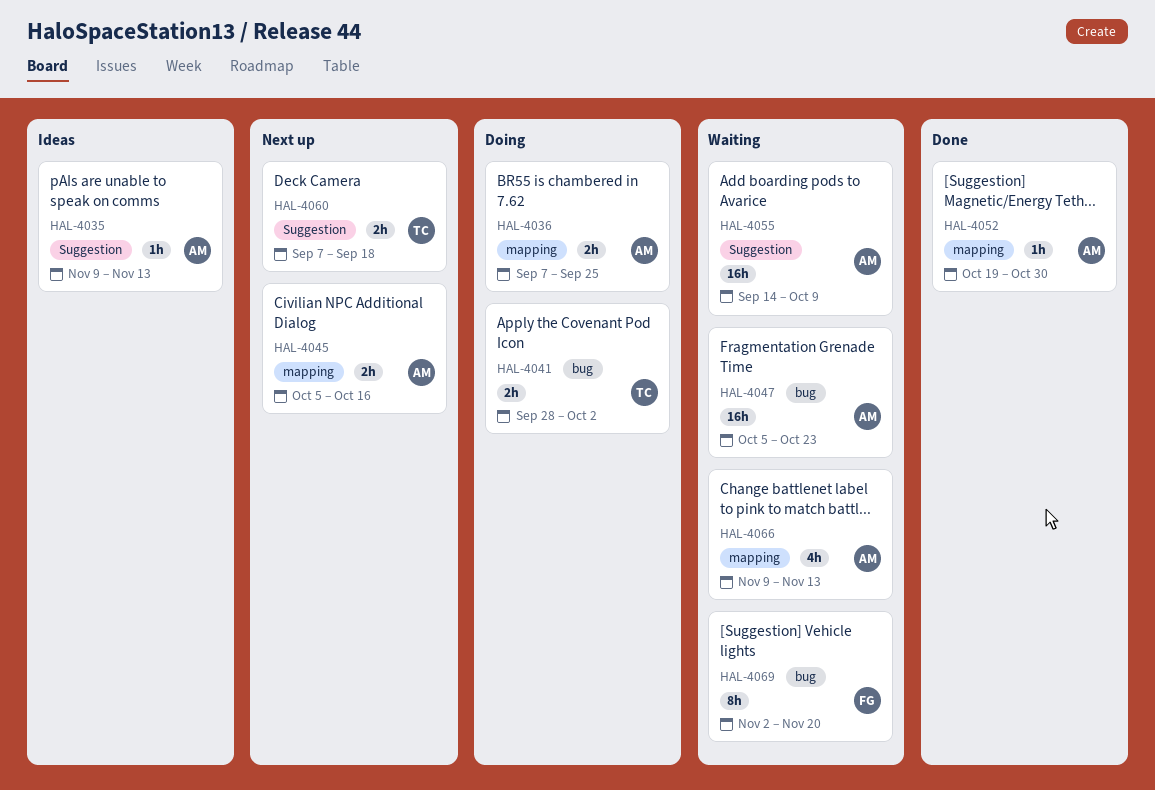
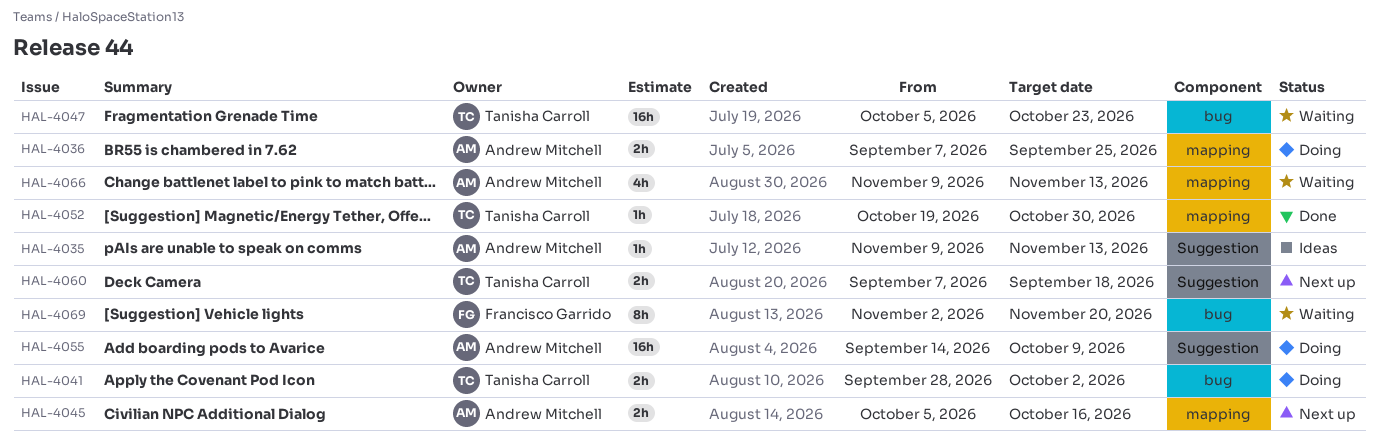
HAL-4047, owner: Andrew Mitchell -> Tanisha Carroll
HAL-4052, owner: Andrew Mitchell -> Tanisha Carroll
HAL-4055, status: Waiting -> Doing

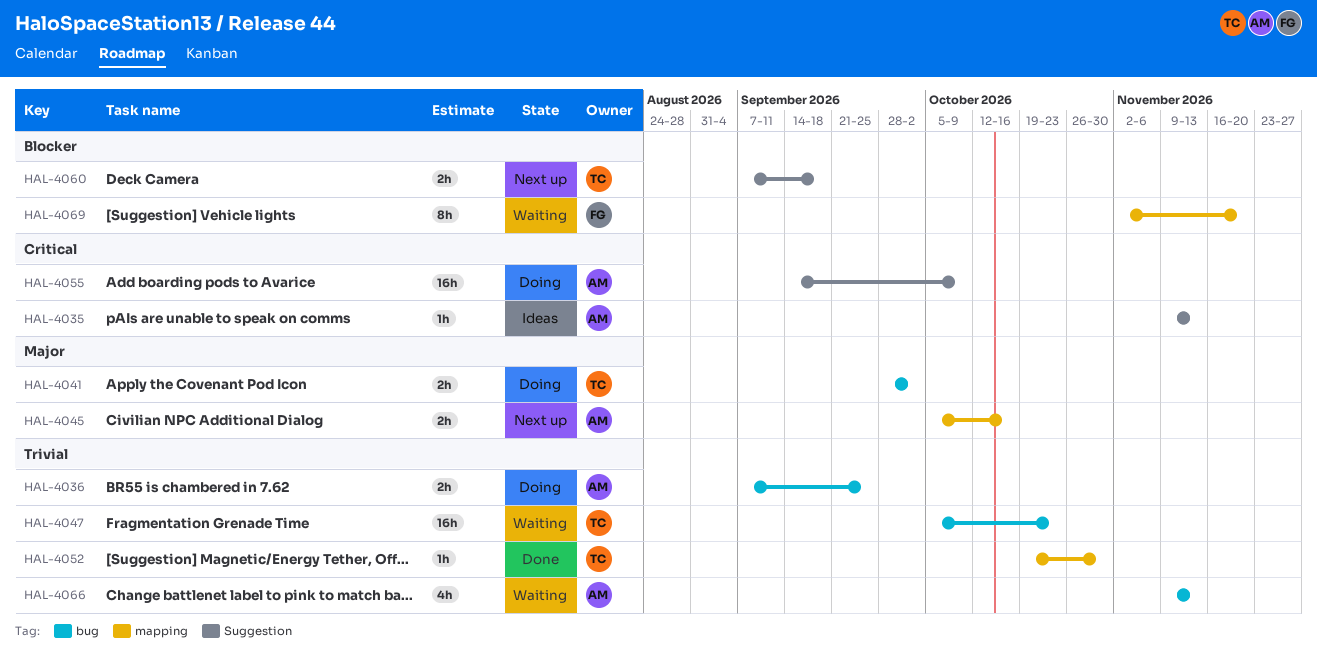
HAL-4036, label: mapping -> bug
HAL-4066, label: mapping -> bug
HAL-4069, label: bug -> mapping

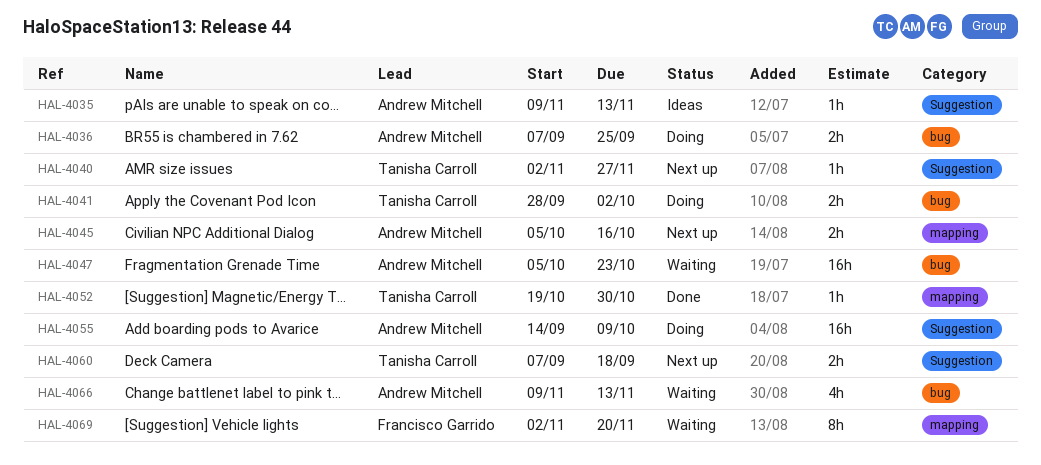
HAL-4040: none -> present
HAL-4047, owner: Tanisha Carroll -> Andrew Mitchell

